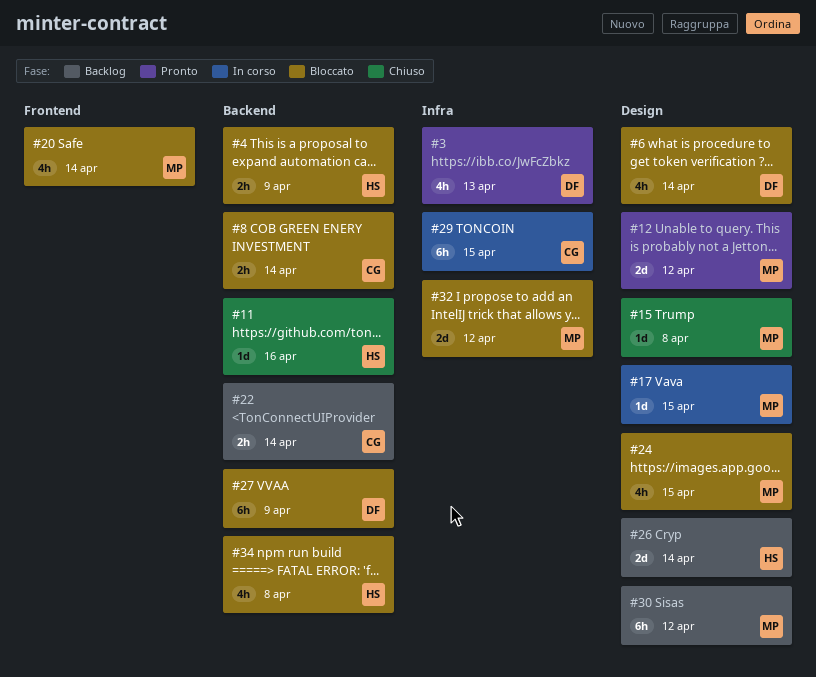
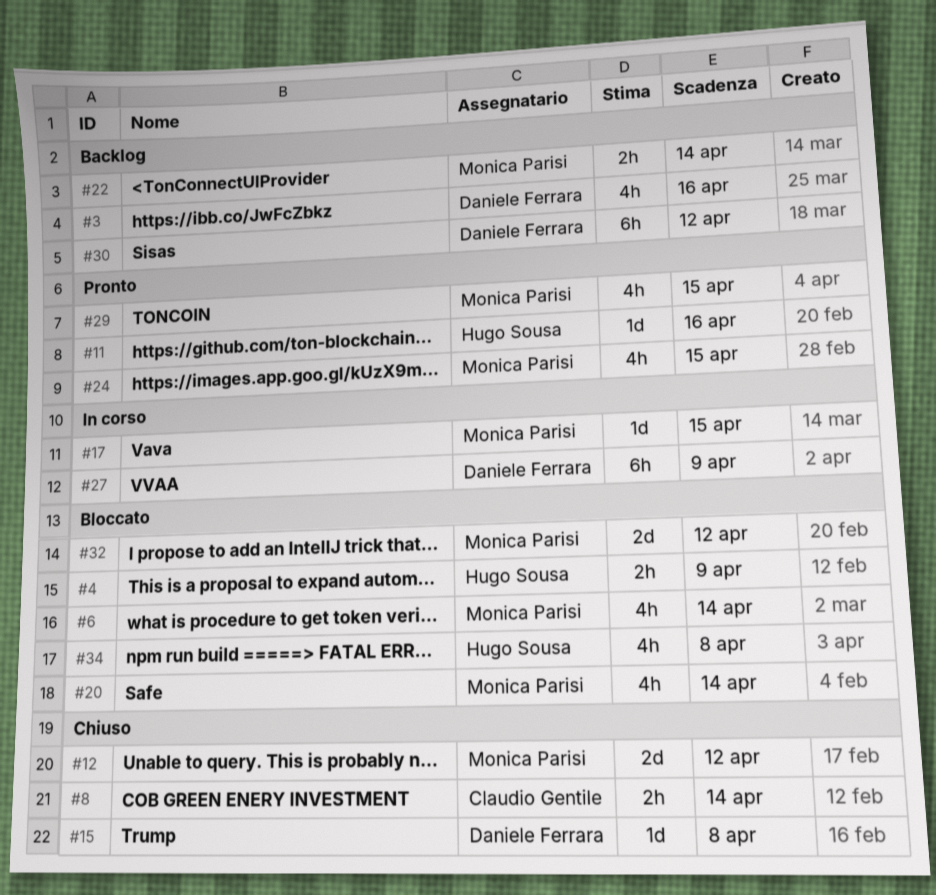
#3, status: Pronto -> Backlog
#3, due: Apr 13 -> Apr 16
#6, owner: Daniele Ferrara -> Monica Parisi
#8, status: Bloccato -> Chiuso
#11, status: Chiuso -> Pronto
#12, status: Pronto -> Chiuso
#15, owner: Monica Parisi -> Daniele Ferrara
#22, owner: Claudio Gentile -> Monica Parisi
#24, status: Bloccato -> Pronto
#26: present -> none
#27, status: Bloccato -> In corso
#29, status: In corso -> Pronto
#29, owner: Claudio Gentile -> Monica Parisi
#29, estimate: 6h -> 4h
#30, owner: Monica Parisi -> Daniele Ferrara

